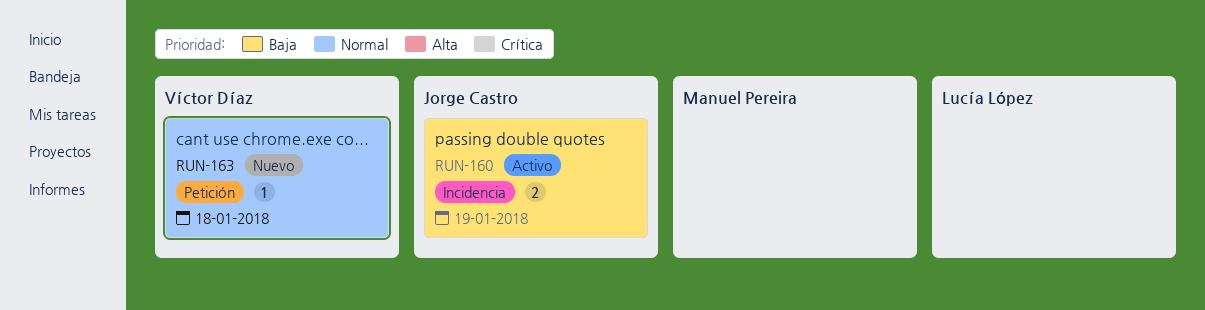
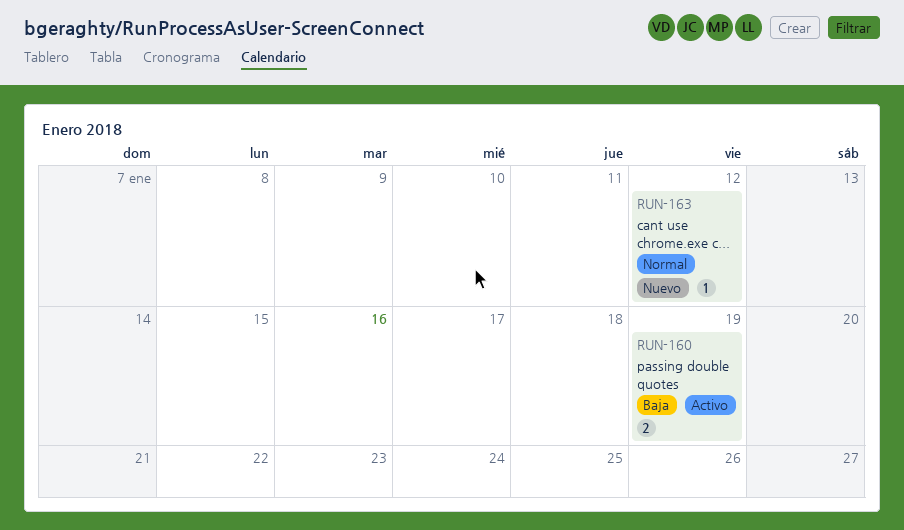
RUN-163, due: Jan 18 -> Jan 12

